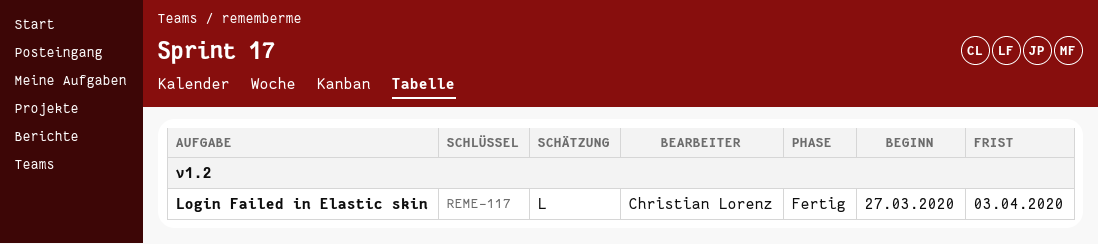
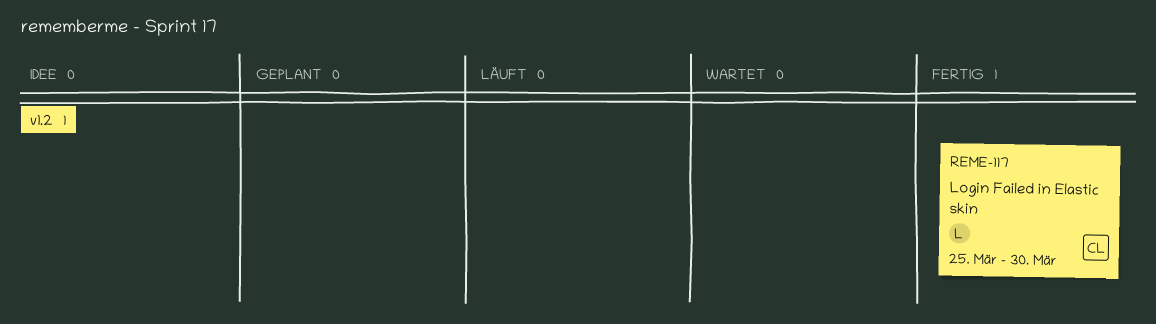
REME-117, start: Mar 27 -> Mar 25
REME-117, due: Apr 3 -> Mar 30

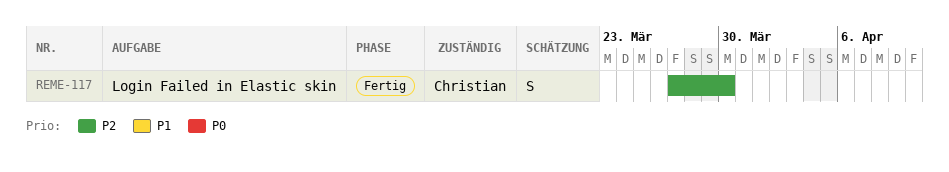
REME-117, estimate: L -> S
REME-117, start: Mar 25 -> Mar 27

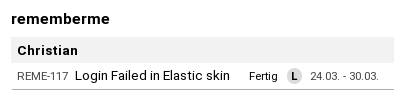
REME-117, estimate: S -> L
REME-117, start: Mar 27 -> Mar 24

